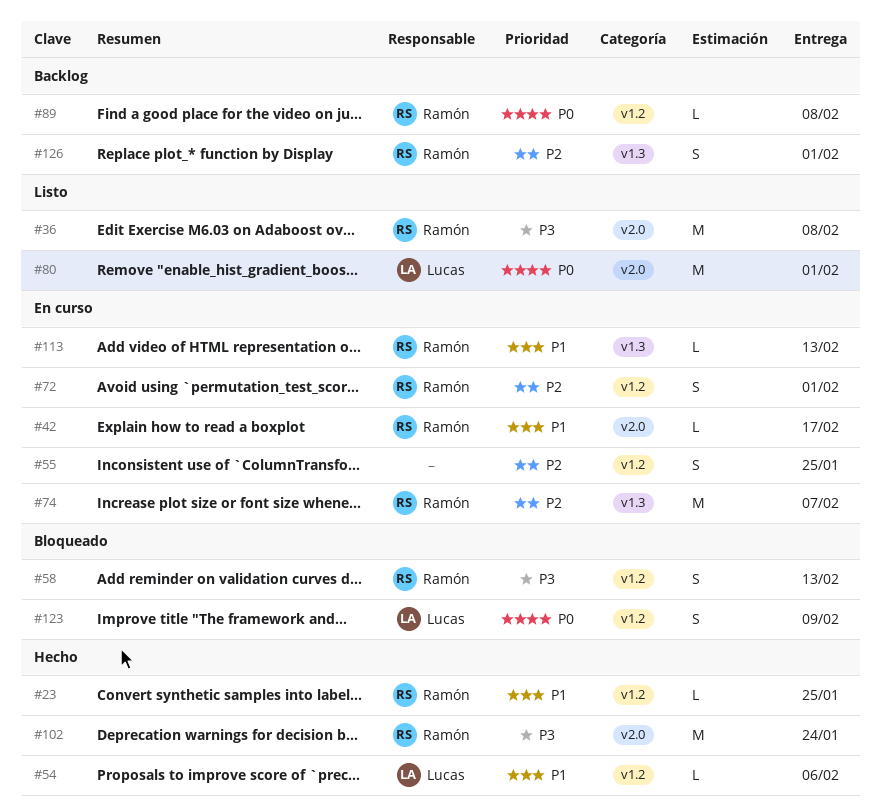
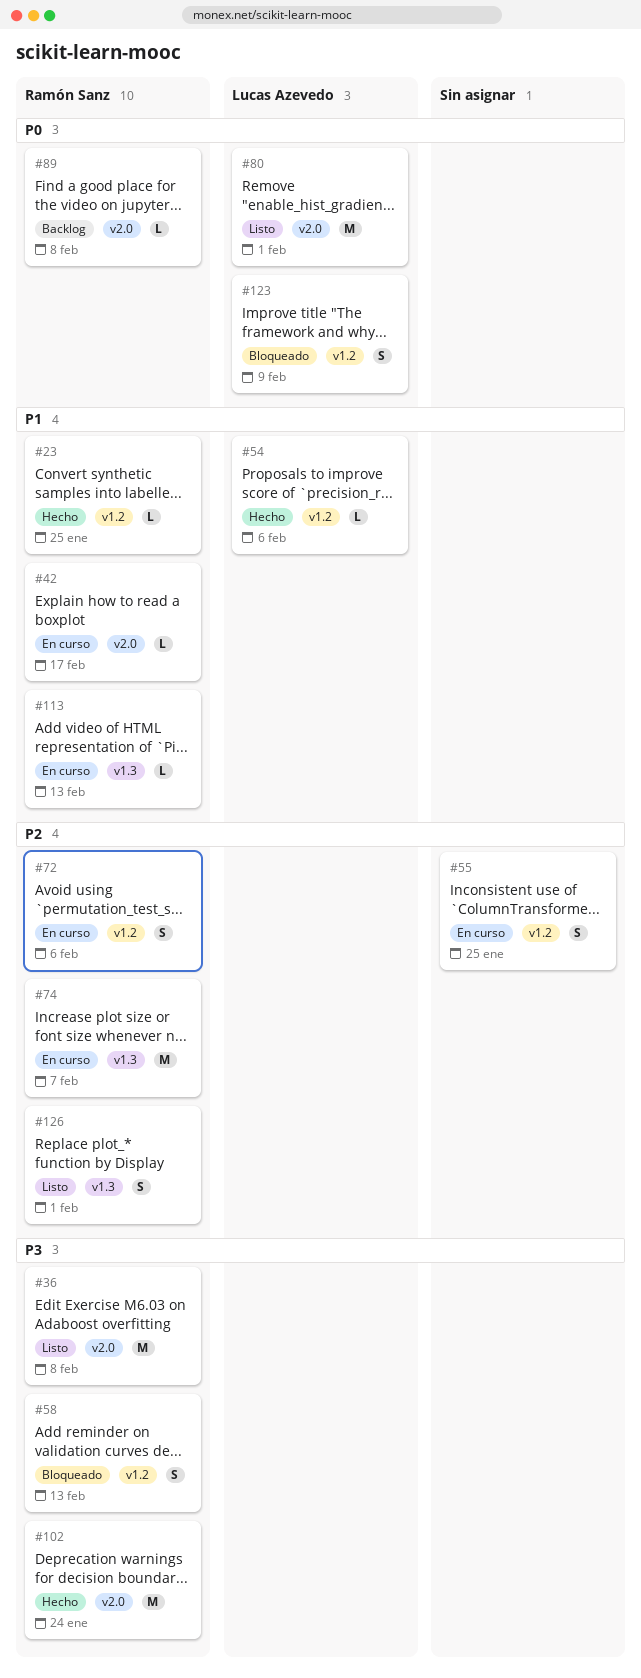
#72, due: Feb 1 -> Feb 6
#89, label: v1.2 -> v2.0
#126, status: Backlog -> Listo

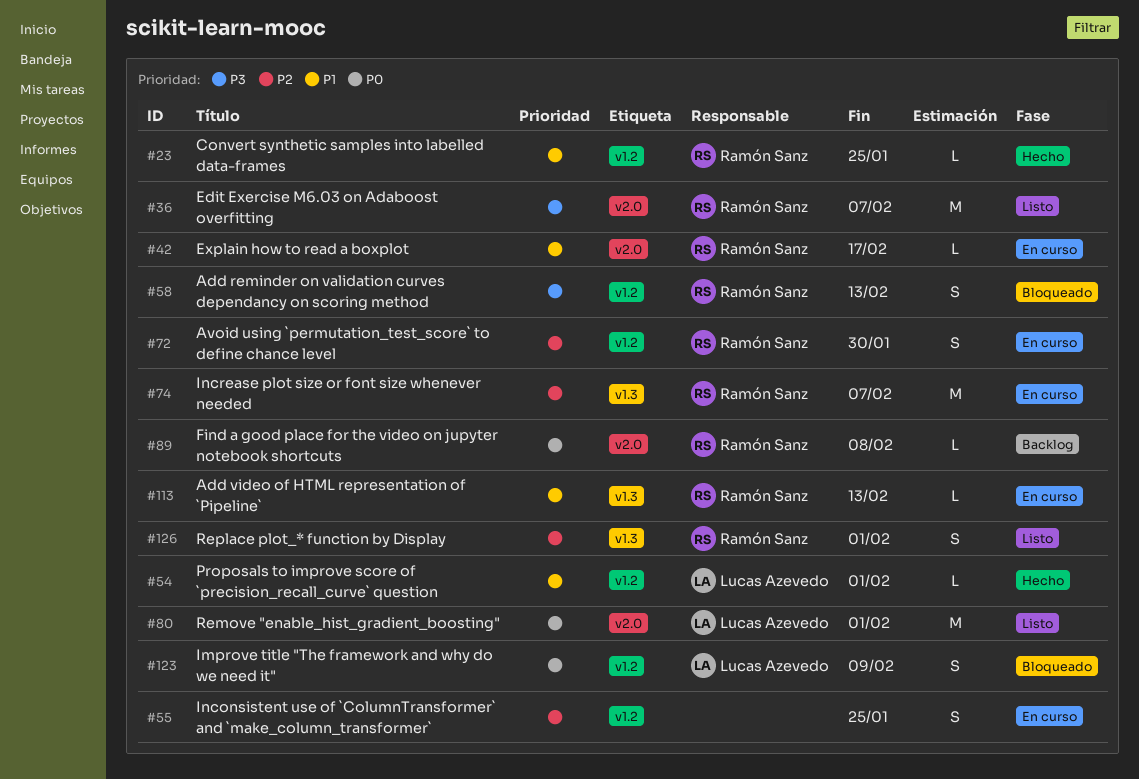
#36, due: Feb 8 -> Feb 7
#54, due: Feb 6 -> Feb 1
#72, due: Feb 6 -> Jan 30
#102: present -> none

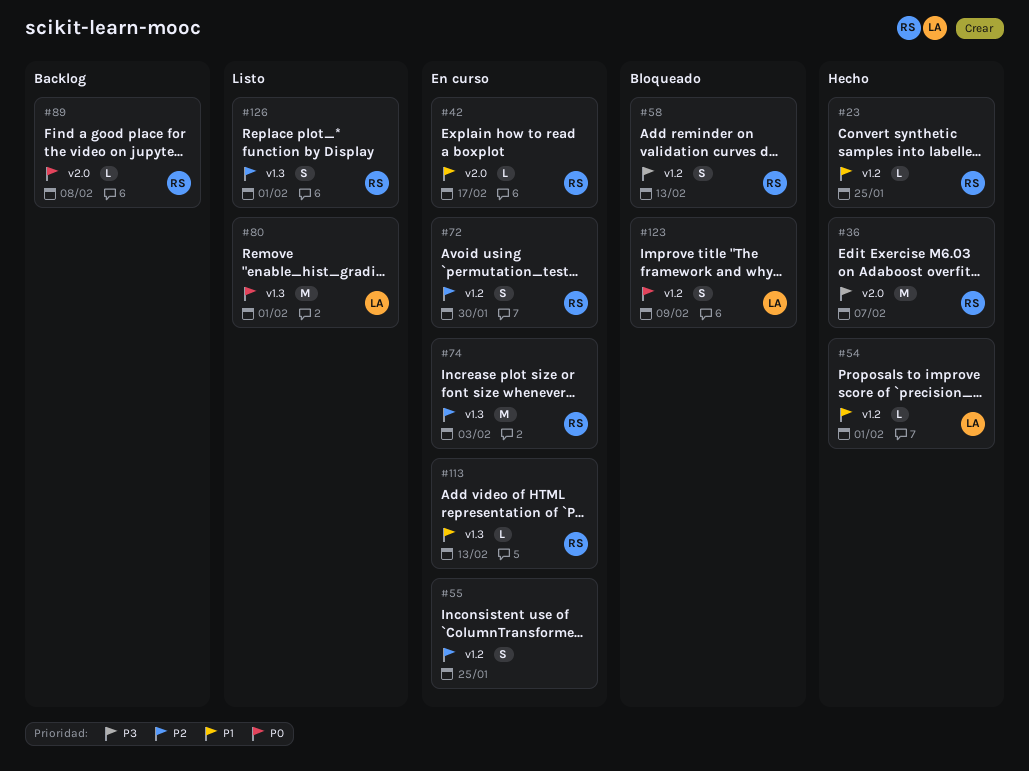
#36, status: Listo -> Hecho
#74, due: Feb 7 -> Feb 3
#80, label: v2.0 -> v1.3

